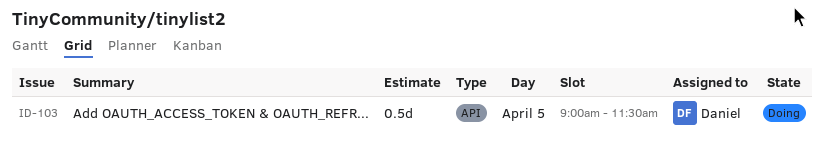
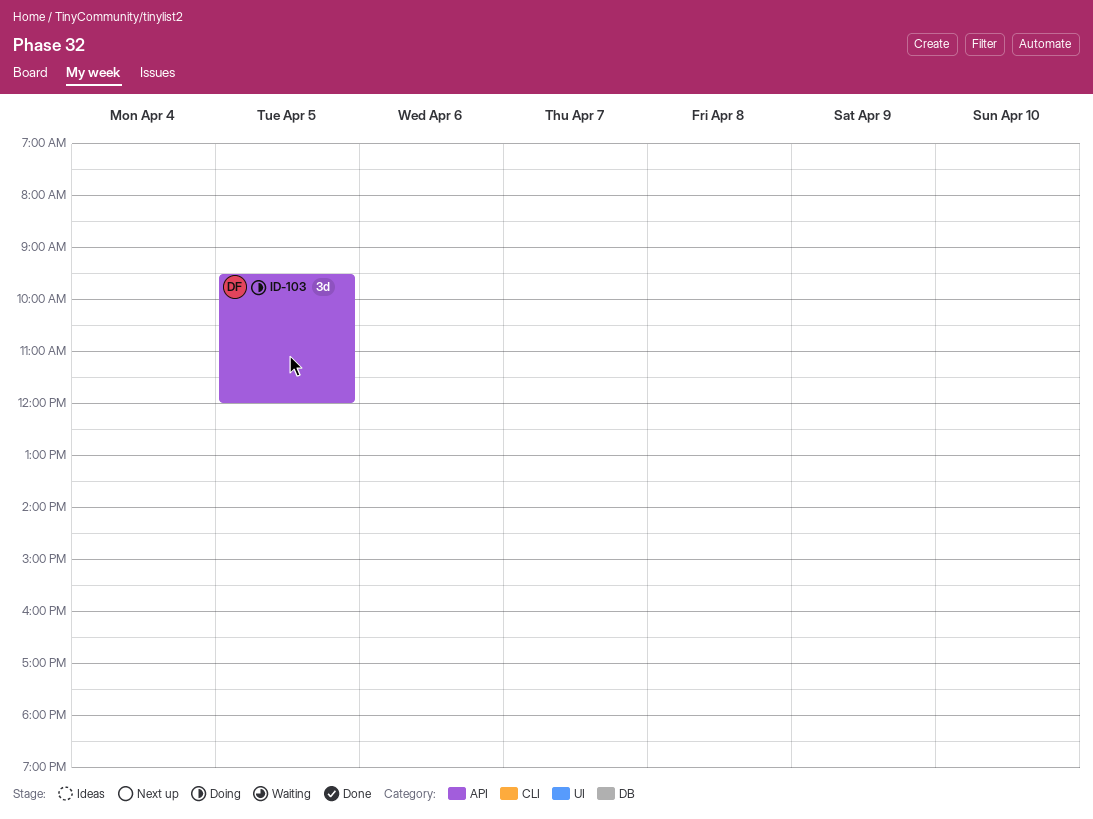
ID-103, estimate: 0.5d -> 3d
ID-103, begins: 09:00 -> 09:30
ID-103, ends: 11:30 -> 12:00

